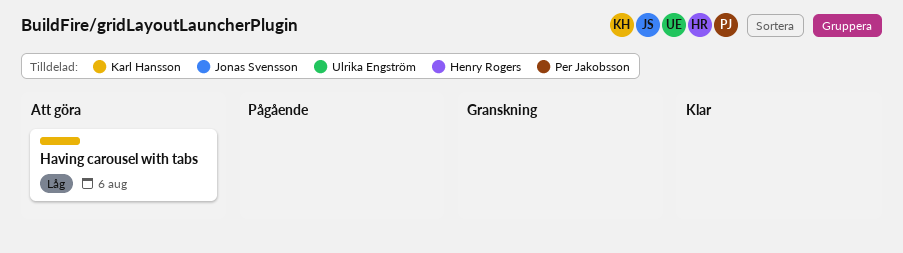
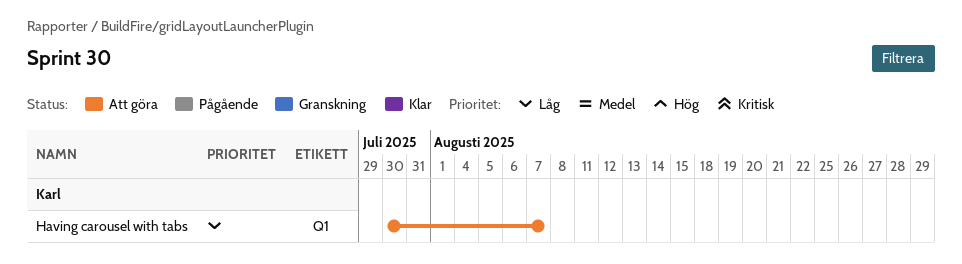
Having carousel with tabs, due: Aug 6 -> Aug 7

